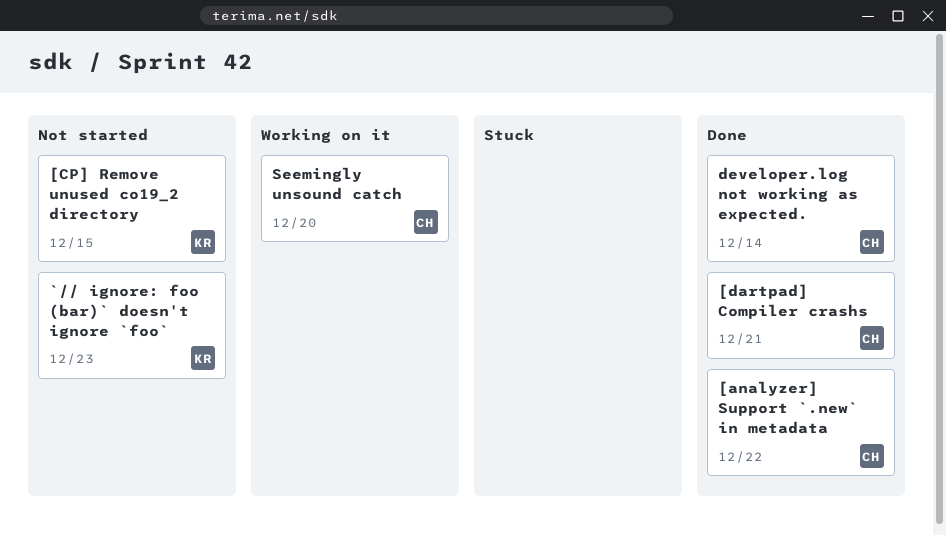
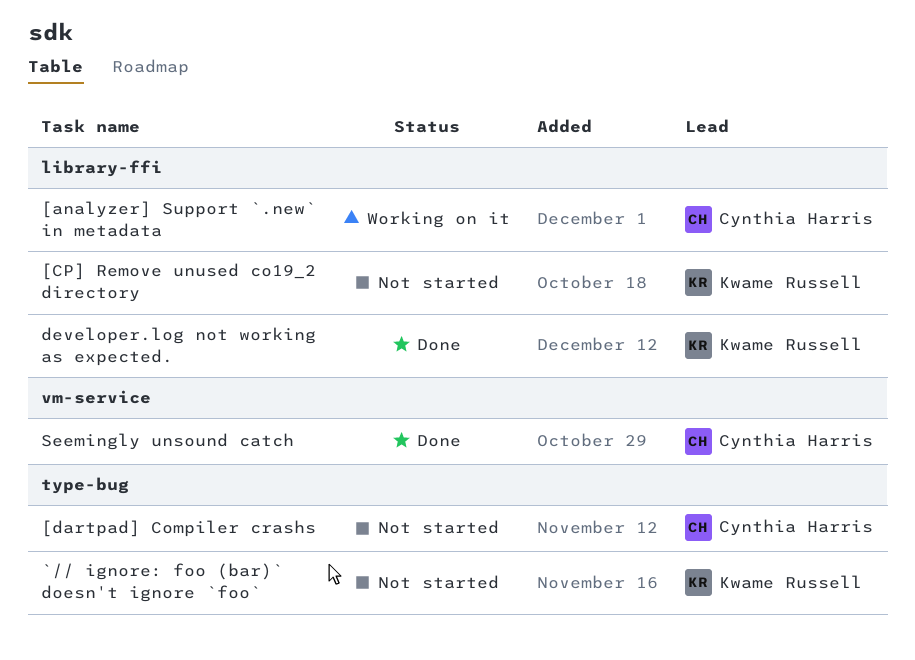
[analyzer] Support `.new` in metadata, status: Done -> Working on it
[dartpad] Compiler crashs, status: Done -> Not started
developer.log not working as expected., owner: Cynthia Harris -> Kwame Russell
Seemingly unsound catch, status: Working on it -> Done

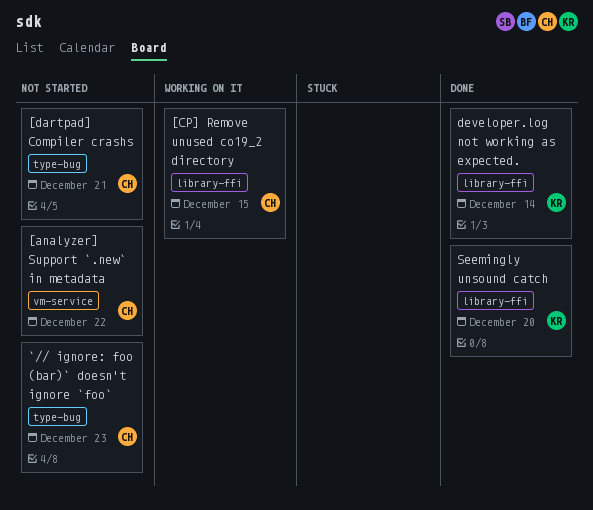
[analyzer] Support `.new` in metadata, status: Working on it -> Not started
[analyzer] Support `.new` in metadata, label: library-ffi -> vm-service
[CP] Remove unused co19_2 directory, status: Not started -> Working on it
[CP] Remove unused co19_2 directory, owner: Kwame Russell -> Cynthia Harris
`// ignore: foo (bar)` doesn't ignore `foo`, owner: Kwame Russell -> Cynthia Harris
Seemingly unsound catch, owner: Cynthia Harris -> Kwame Russell
Seemingly unsound catch, label: vm-service -> library-ffi

